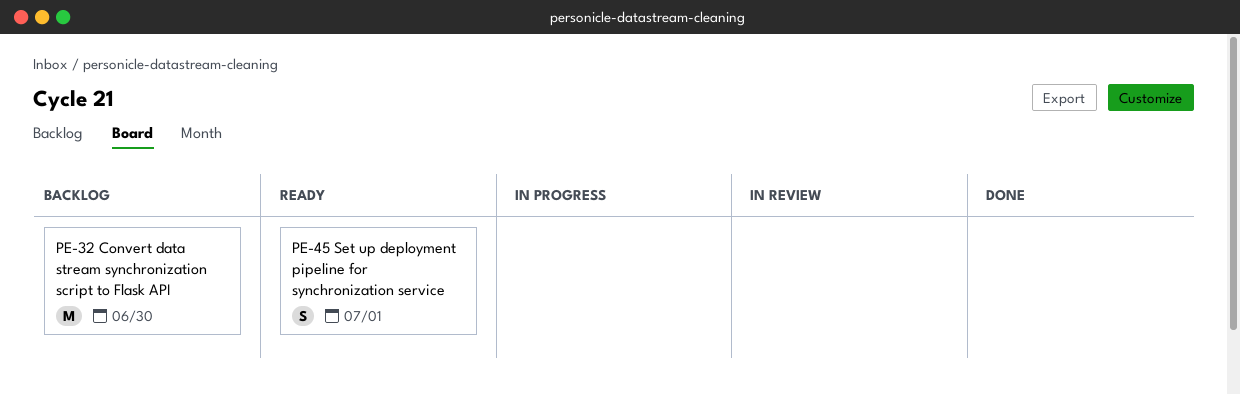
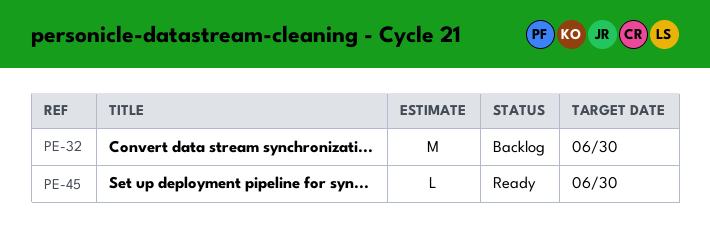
PE-45, estimate: S -> L
PE-45, due: Jul 1 -> Jun 30

